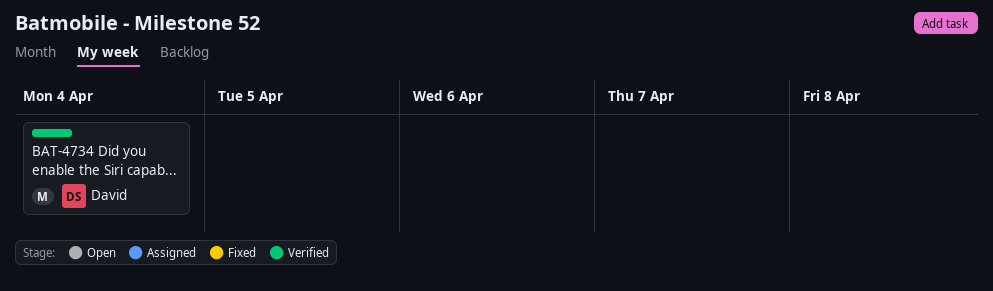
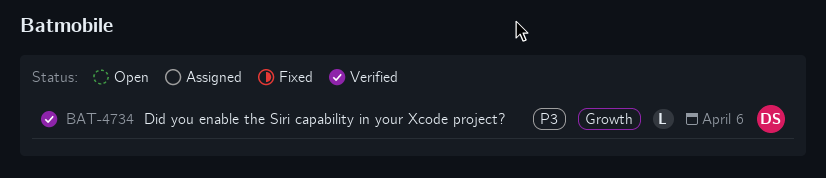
BAT-4734, estimate: M -> L
BAT-4734, due: Apr 4 -> Apr 6

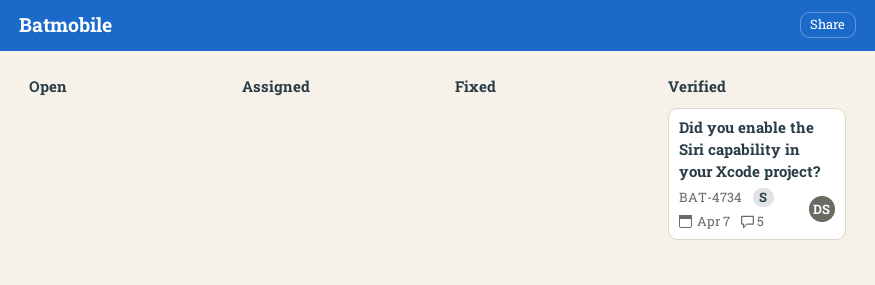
BAT-4734, estimate: L -> S
BAT-4734, due: Apr 6 -> Apr 7

